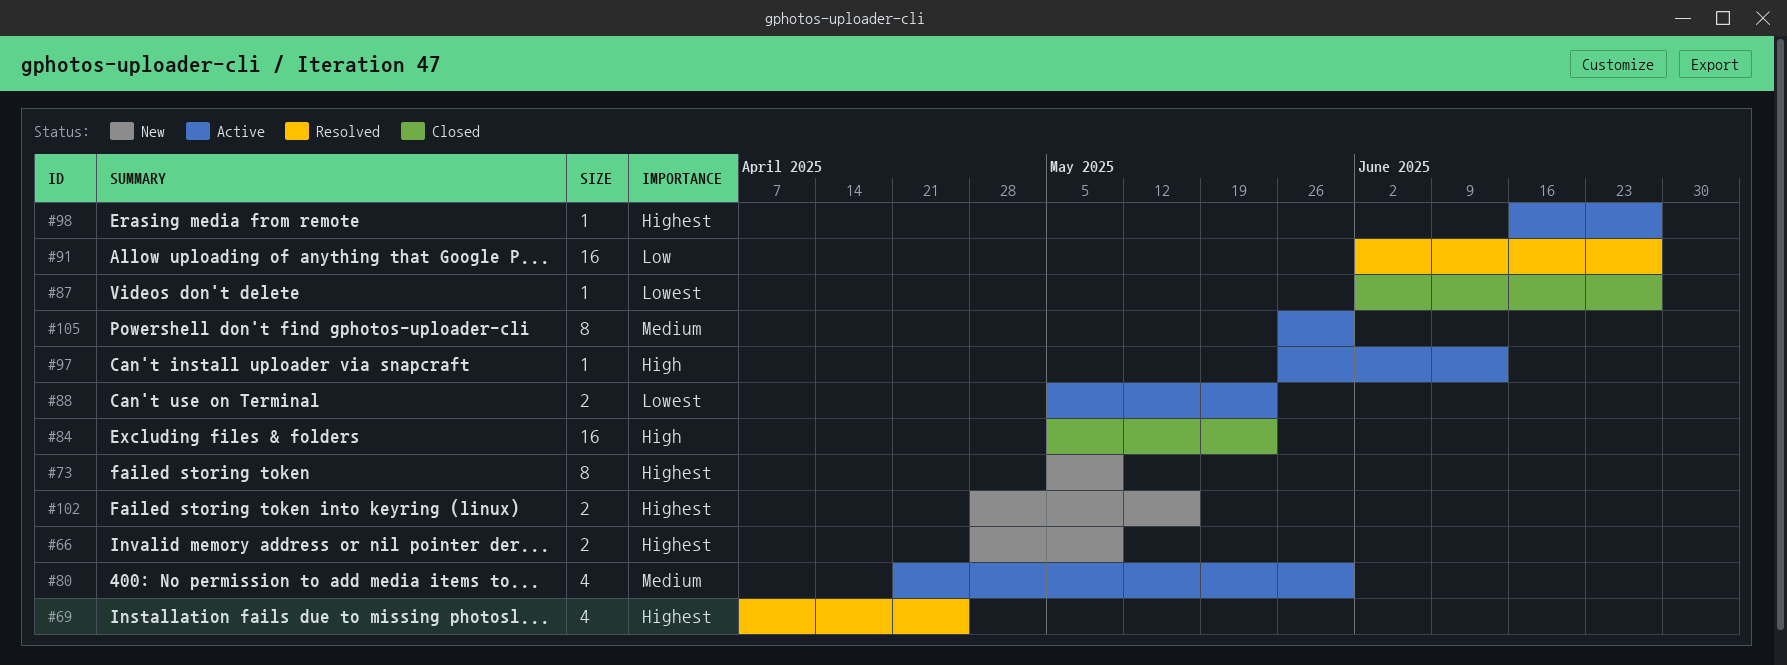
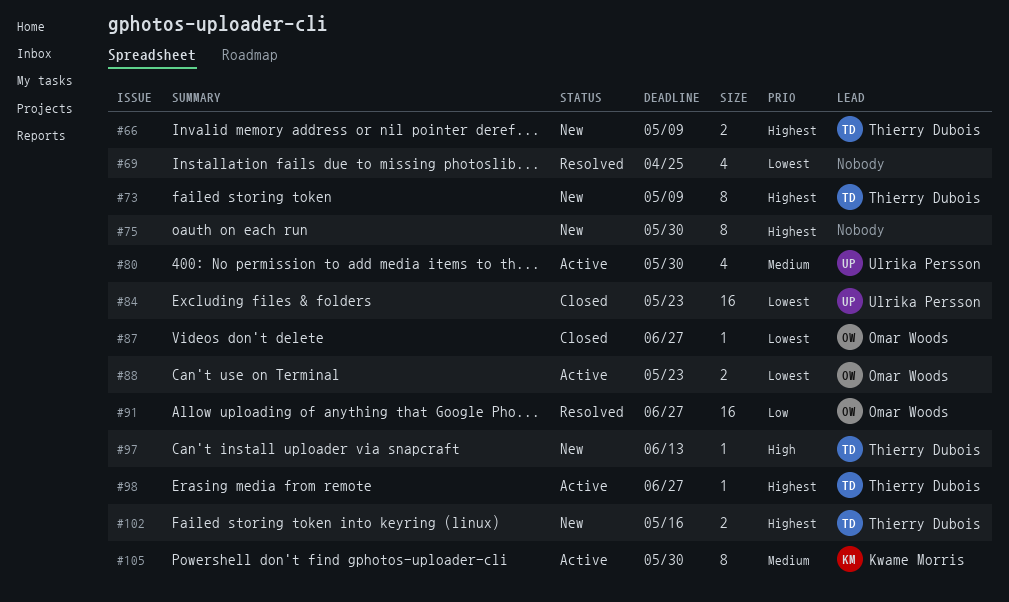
#69, priority: Highest -> Lowest
#75: none -> present
#84, priority: High -> Lowest
#97, status: Active -> New

